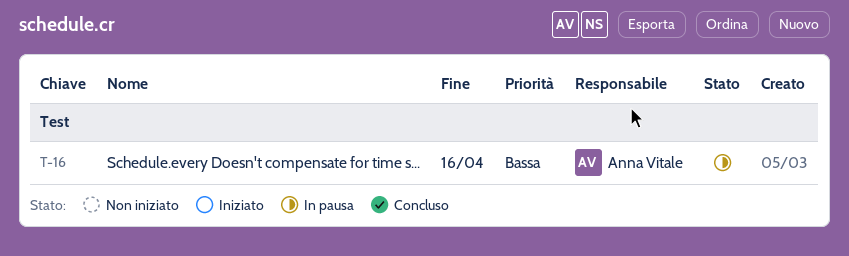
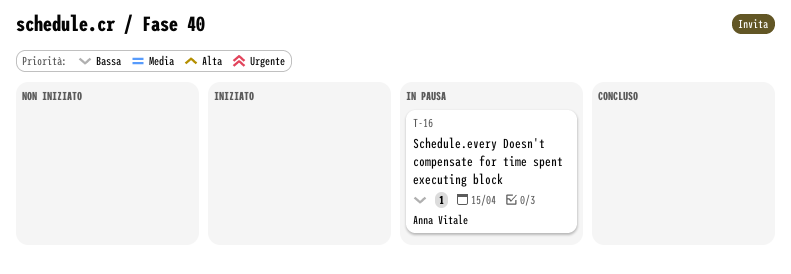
T-16, due: Apr 16 -> Apr 15

